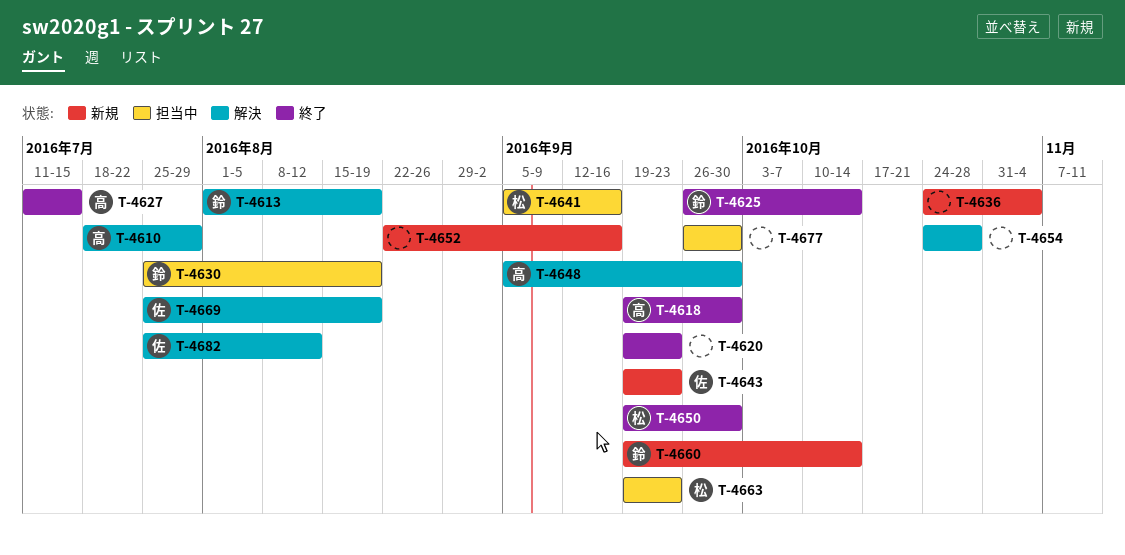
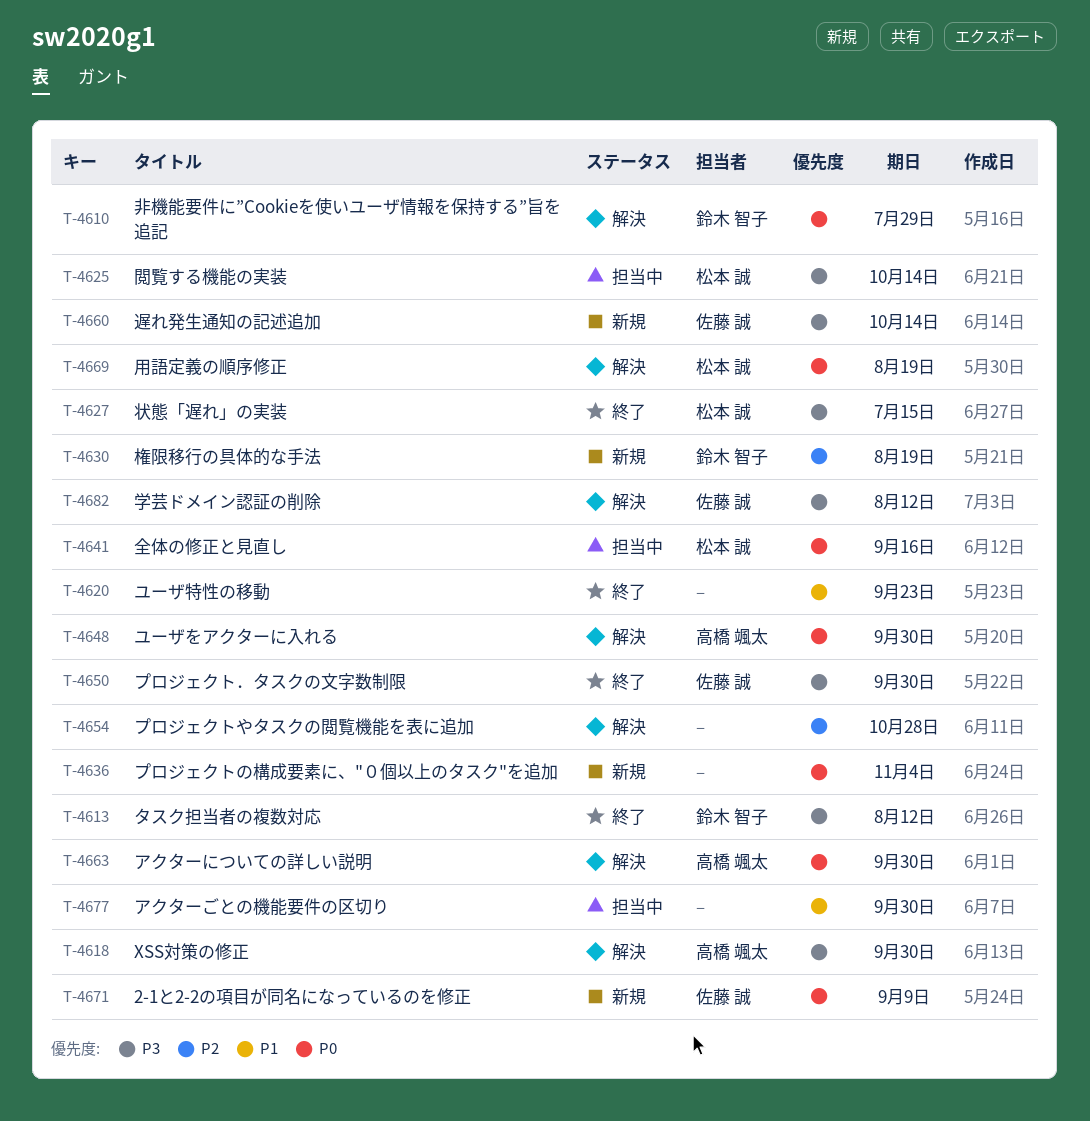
T-4610, owner: 高橋 颯太 -> 鈴木 智子
T-4613, status: 解決 -> 終了
T-4613, due: Aug 19 -> Aug 12
T-4618, status: 終了 -> 解決
T-4625, status: 終了 -> 担当中
T-4625, owner: 鈴木 智子 -> 松本 誠
T-4627, owner: 高橋 颯太 -> 松本 誠
T-4630, status: 担当中 -> 新規
T-4643: present -> none
T-4650, owner: 松本 誠 -> 佐藤 誠
T-4652: present -> none
T-4660, owner: 鈴木 智子 -> 佐藤 誠
T-4663, status: 担当中 -> 解決
T-4663, owner: 松本 誠 -> 高橋 颯太
T-4663, due: Sep 23 -> Sep 30
T-4669, owner: 佐藤 誠 -> 松本 誠
T-4671: none -> present

